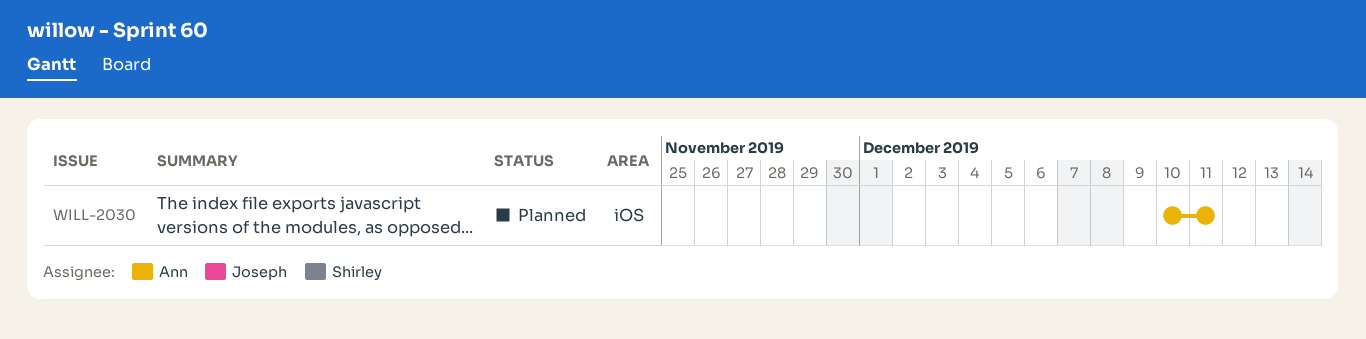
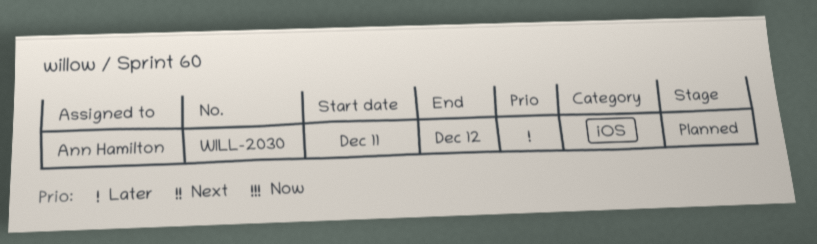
WILL-2030, start: Dec 10 -> Dec 11
WILL-2030, due: Dec 11 -> Dec 12

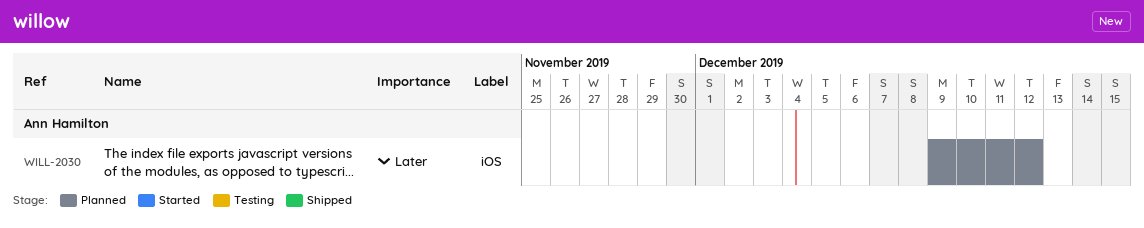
WILL-2030, start: Dec 11 -> Dec 9

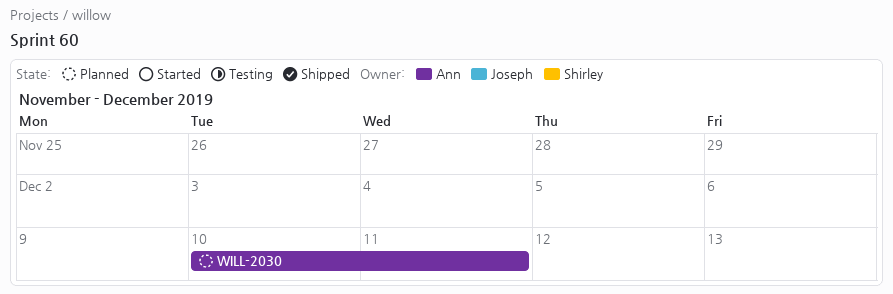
WILL-2030, start: Dec 9 -> Dec 10
WILL-2030, due: Dec 12 -> Dec 11

